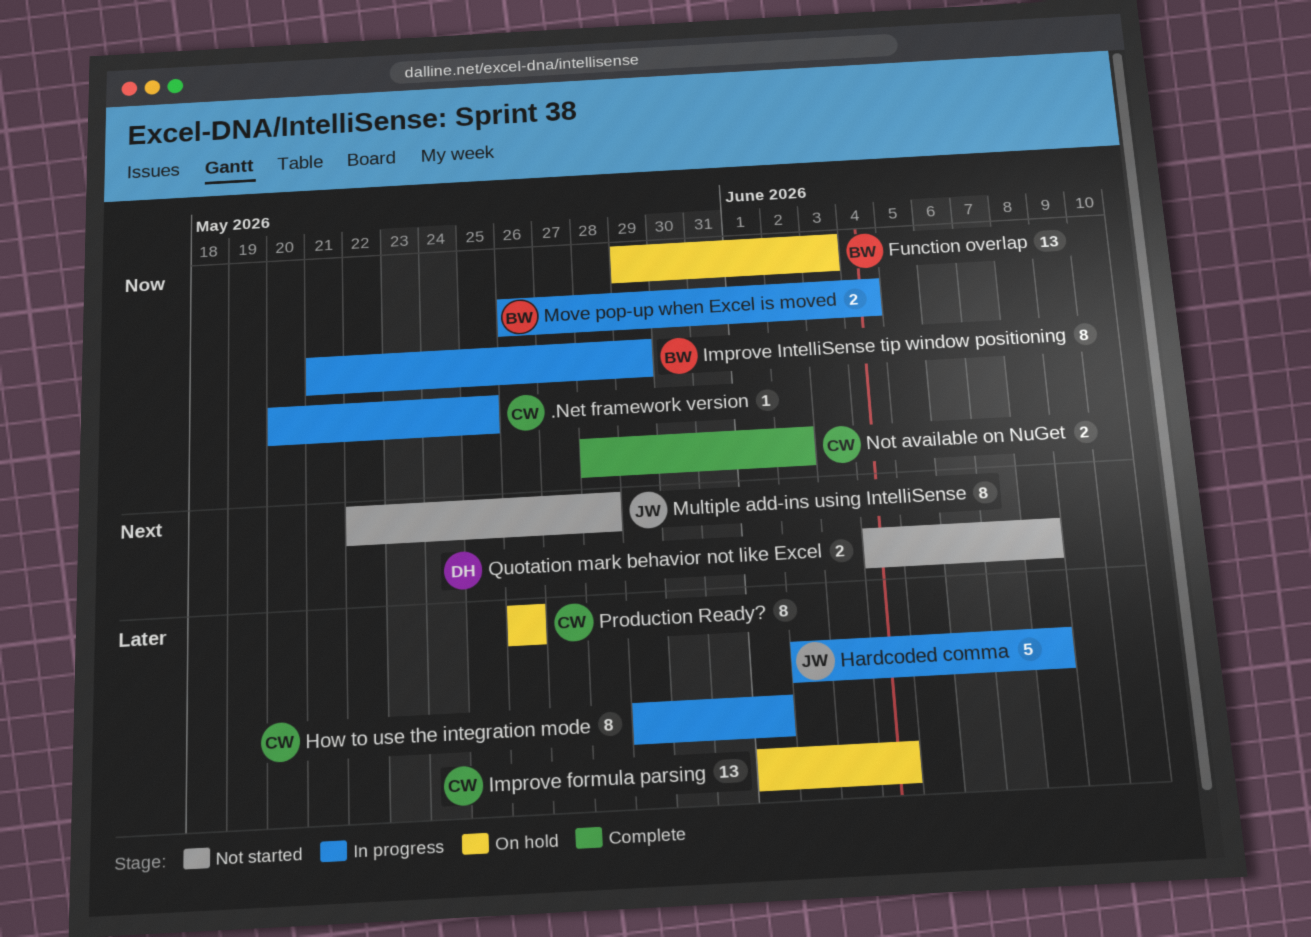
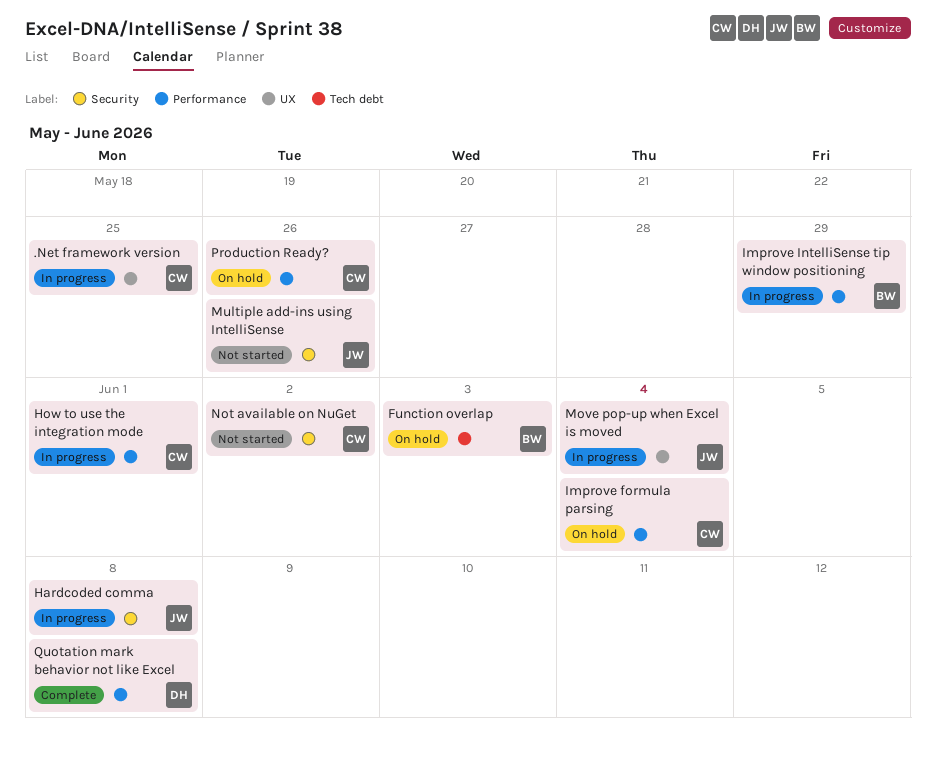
Move pop-up when Excel is moved, owner: BW -> JW
Multiple add-ins using IntelliSense, due: May 28 -> May 26
Not available on NuGet, status: Complete -> Not started
Quotation mark behavior not like Excel, status: Not started -> Complete

